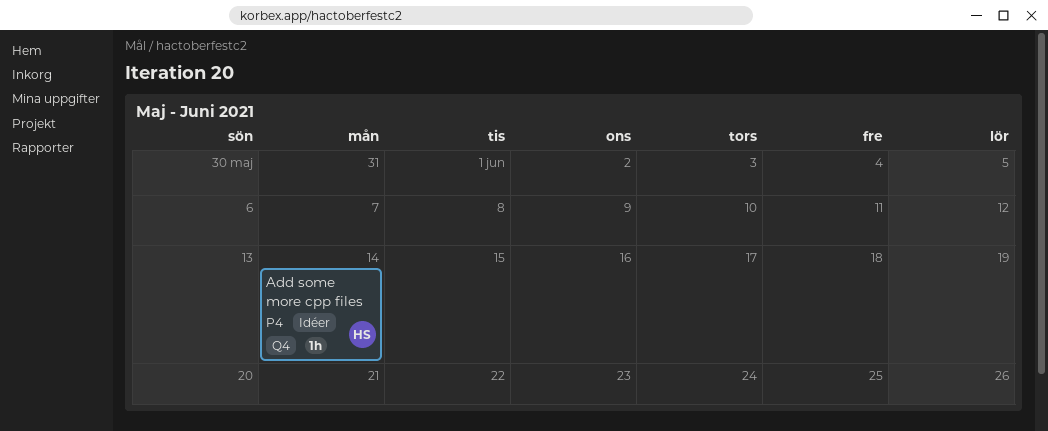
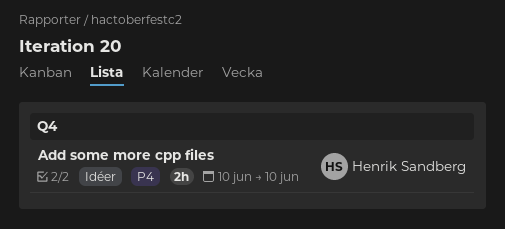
Add some more cpp files, estimate: 1h -> 2h
Add some more cpp files, due: Jun 14 -> Jun 10

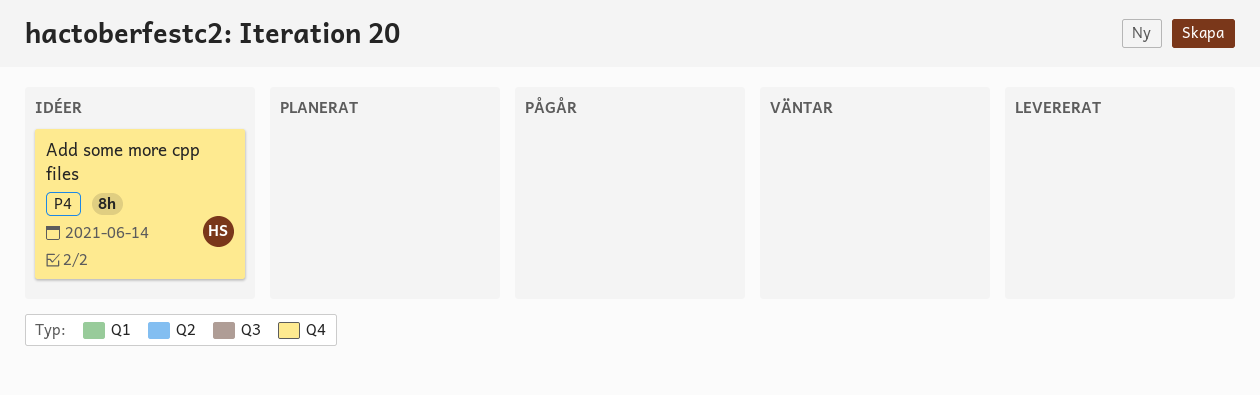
Add some more cpp files, estimate: 2h -> 8h
Add some more cpp files, due: Jun 10 -> Jun 14

